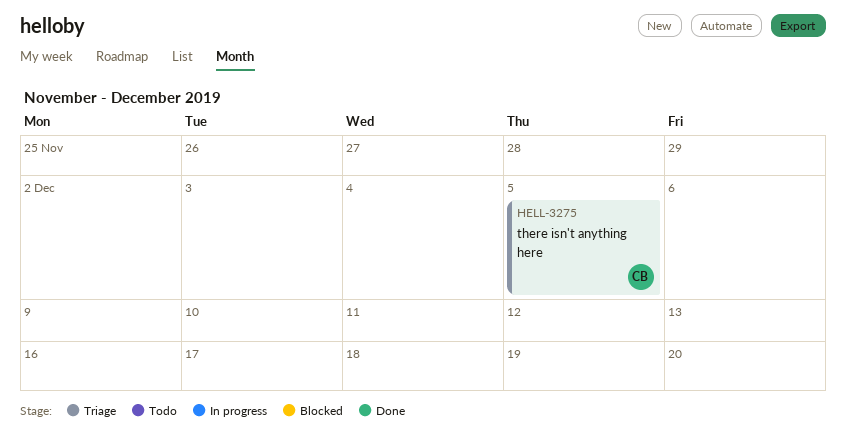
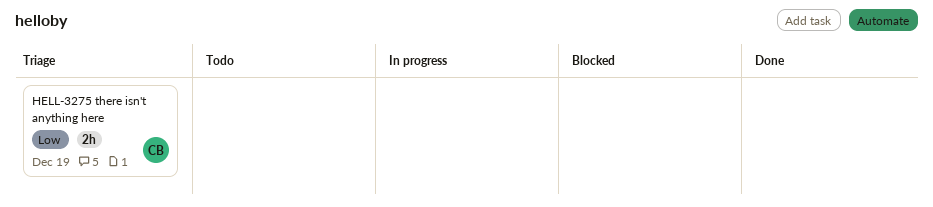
HELL-3275, due: Dec 5 -> Dec 19

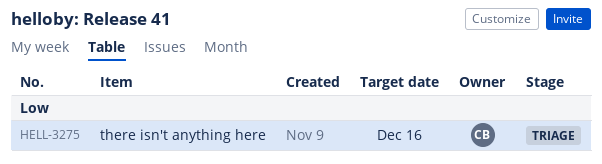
HELL-3275, due: Dec 19 -> Dec 16

